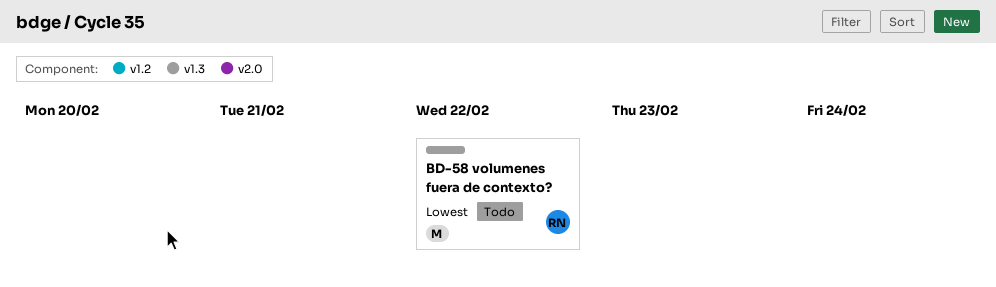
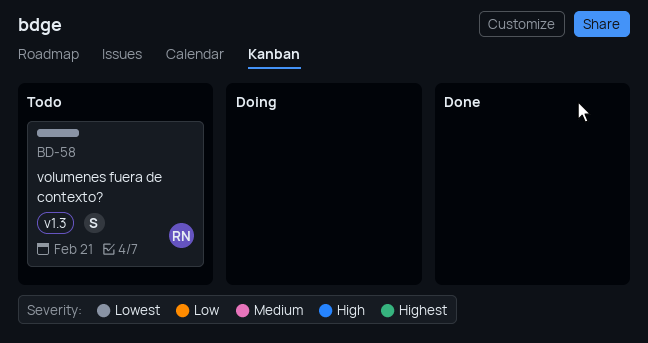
BD-58, estimate: M -> S
BD-58, due: Feb 22 -> Feb 21

